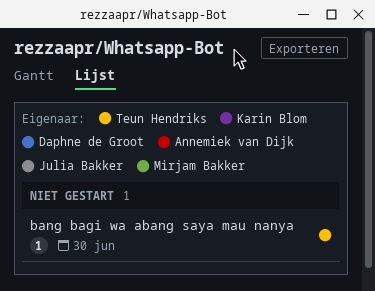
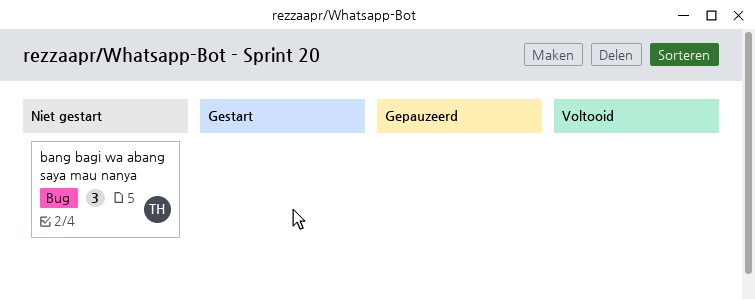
bang bagi wa abang saya mau nanya, estimate: 1 -> 3

